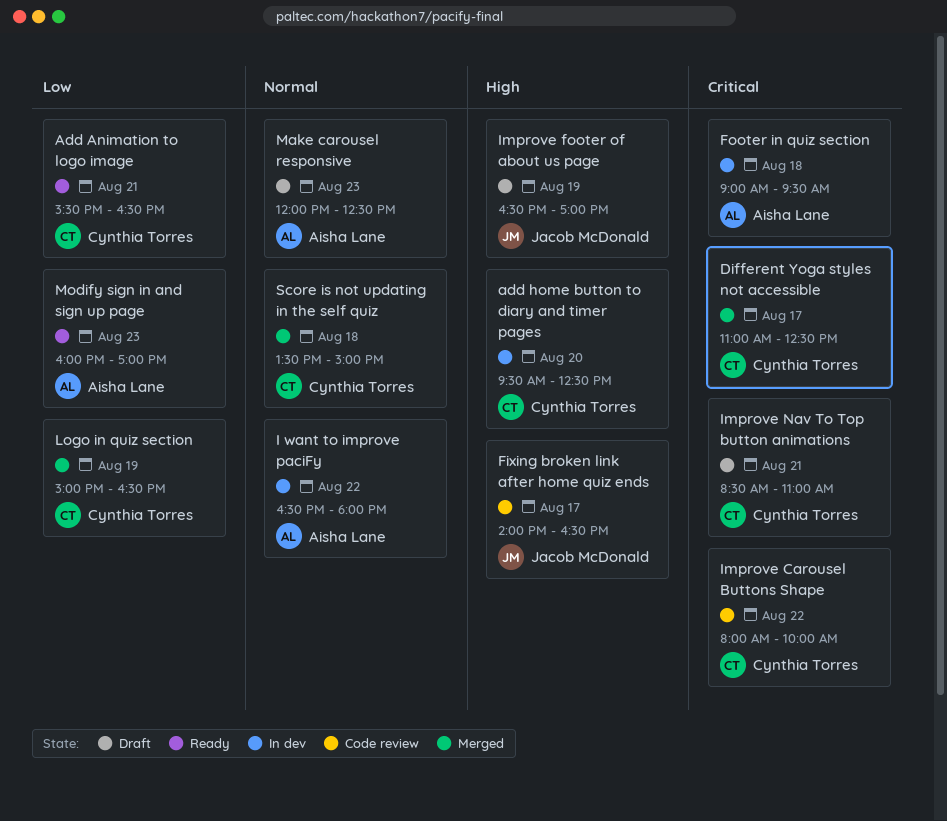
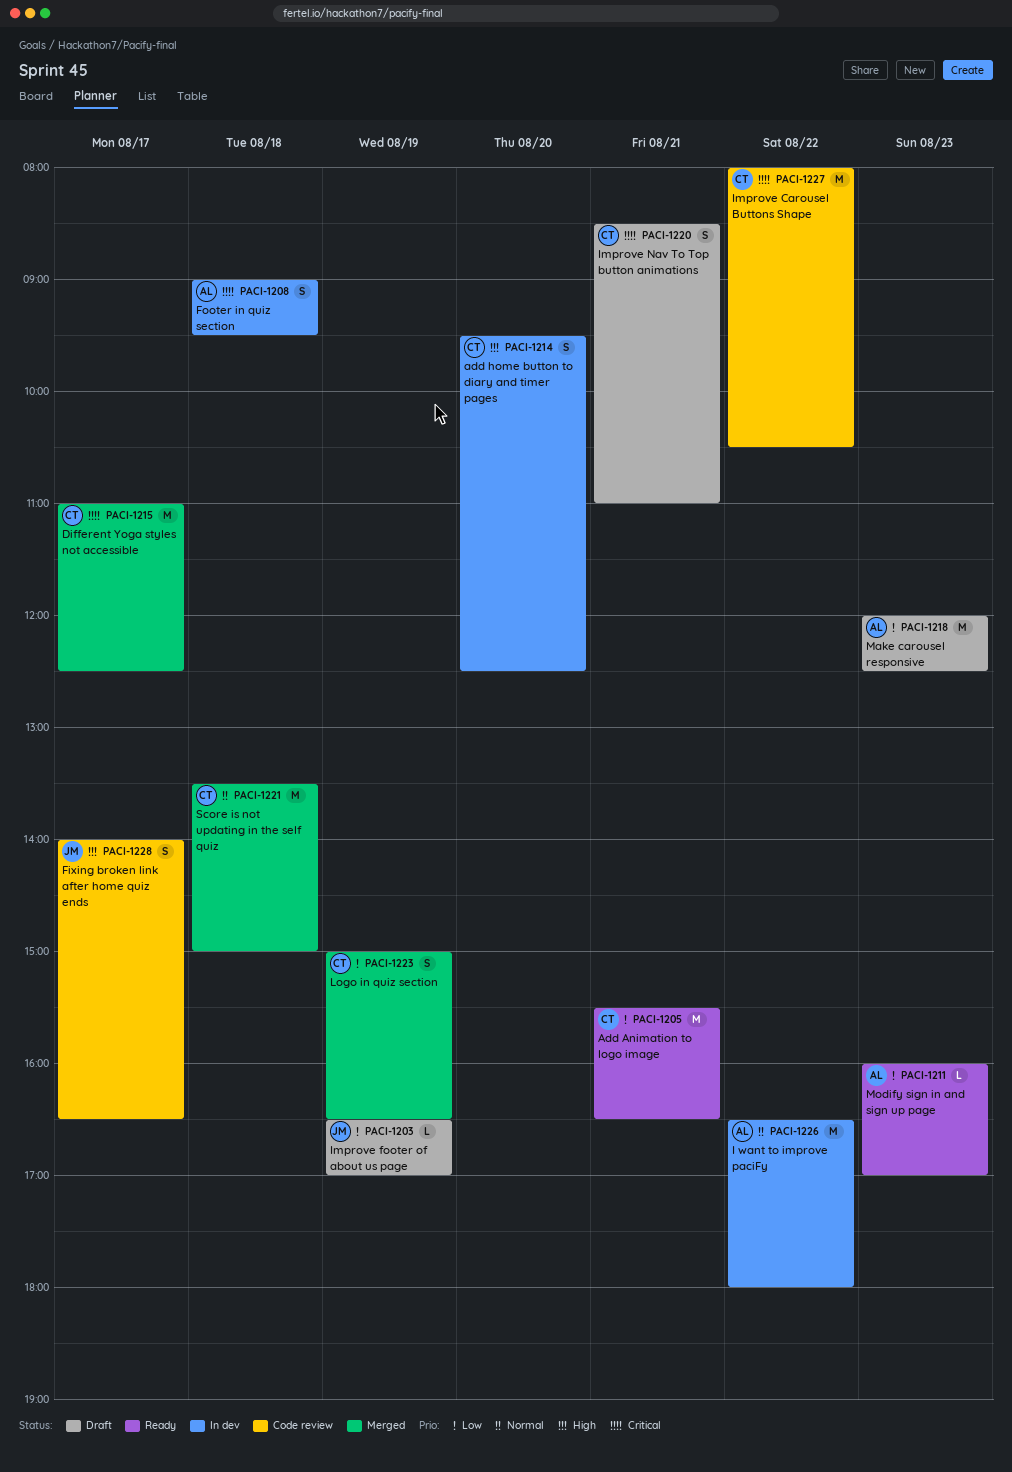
Improve Carousel Buttons Shape, ends: 10:00 -> 10:30
Improve footer of about us page, priority: High -> Low
Make carousel responsive, priority: Normal -> Low

